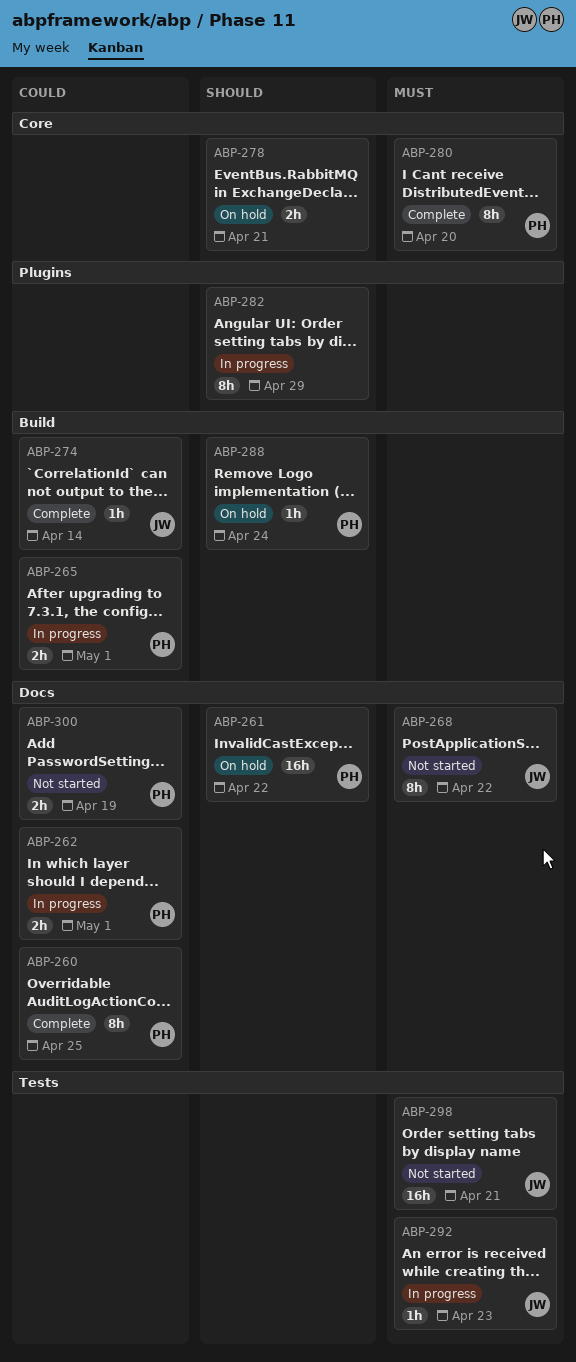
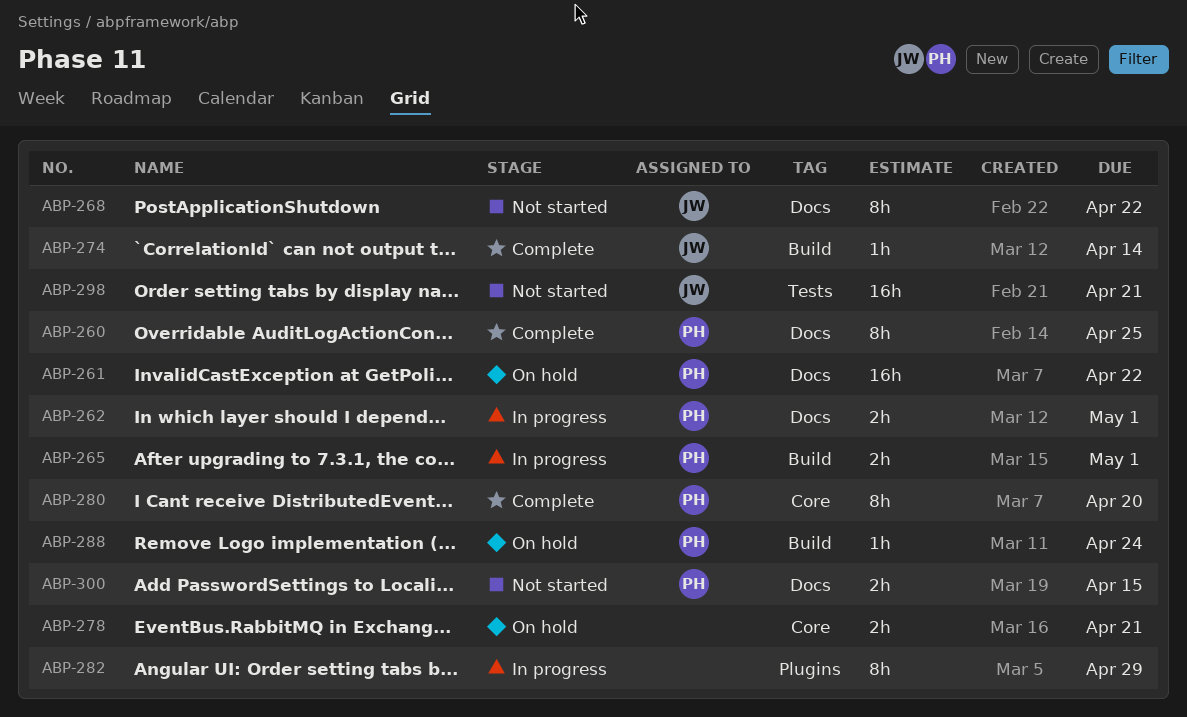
ABP-292: present -> none
ABP-300, due: Apr 19 -> Apr 15

